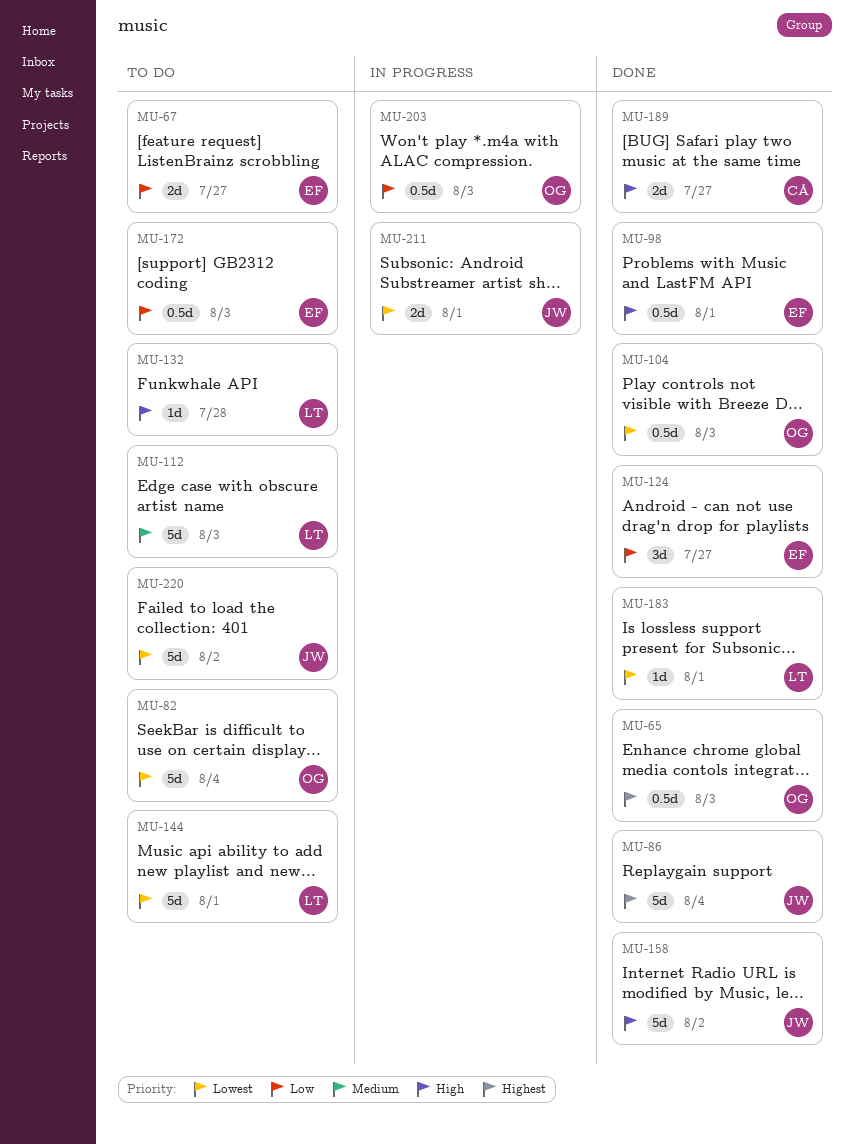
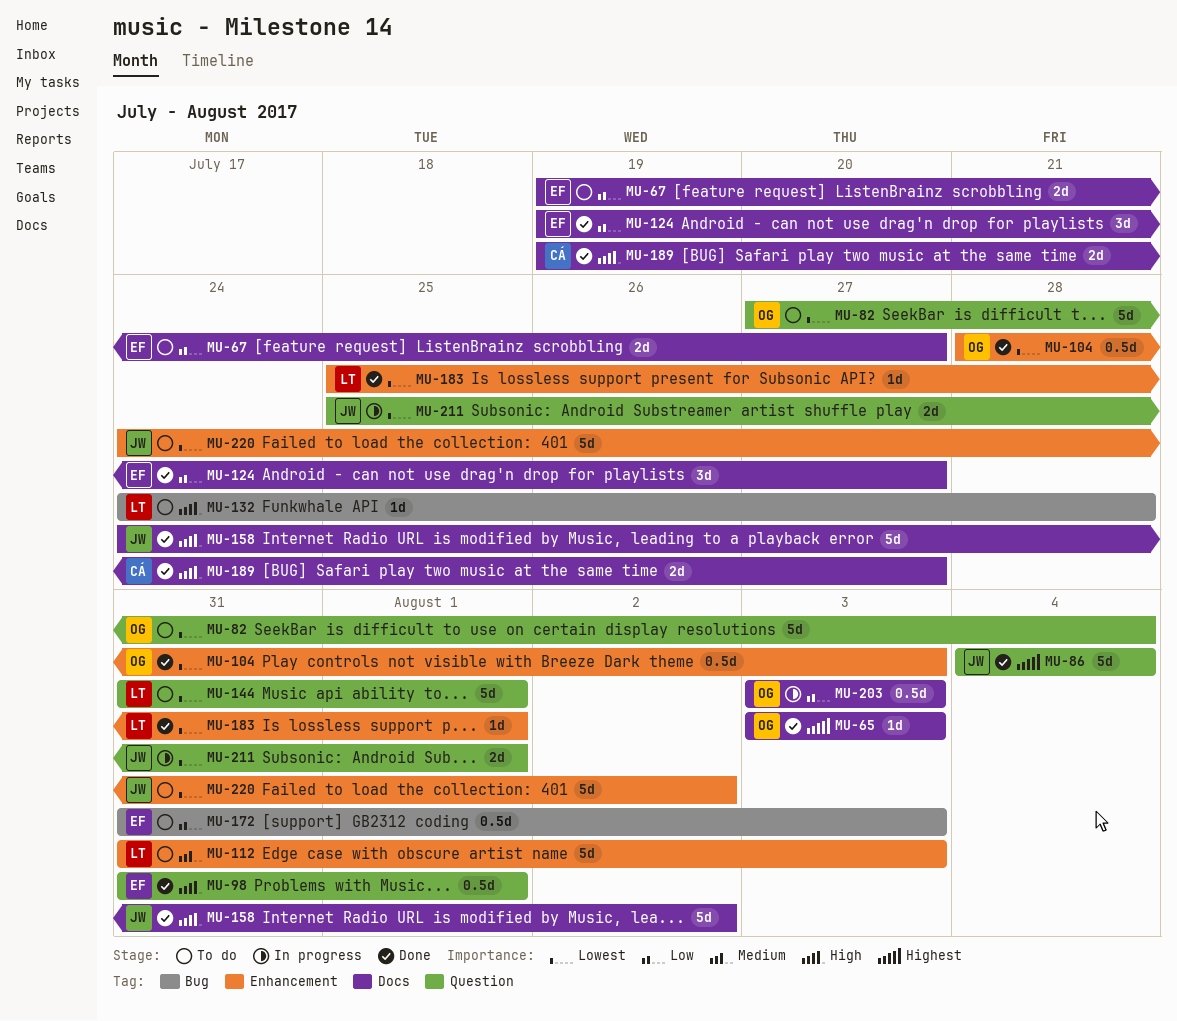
MU-65, estimate: 0.5d -> 1d

